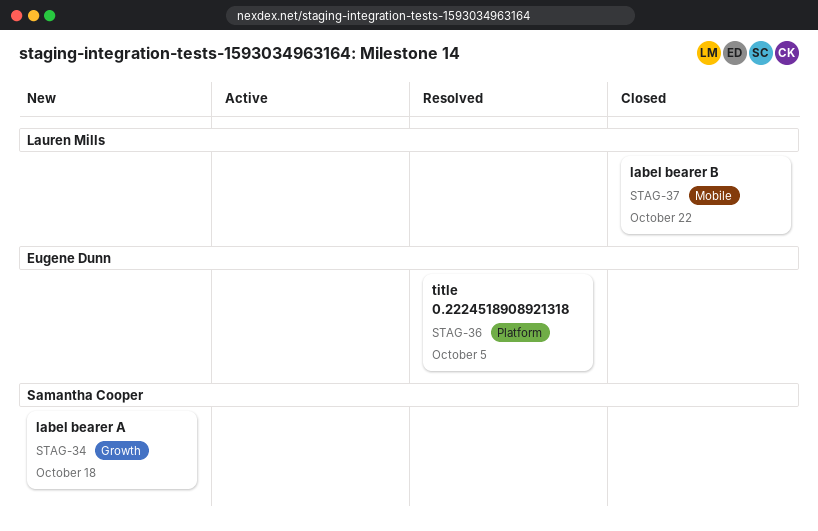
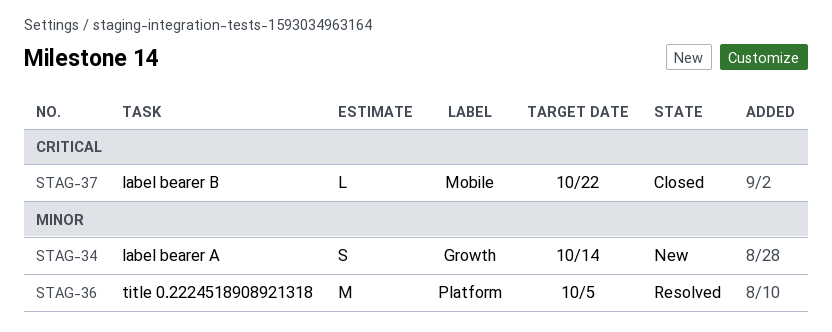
STAG-34, due: Oct 18 -> Oct 14

